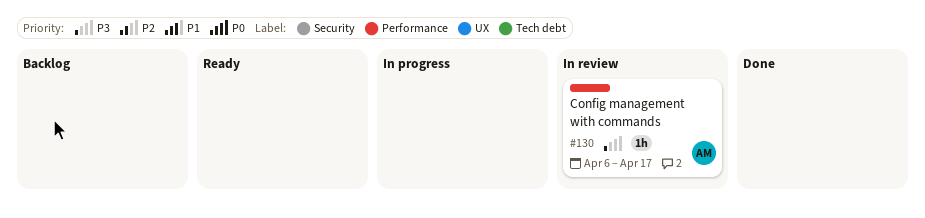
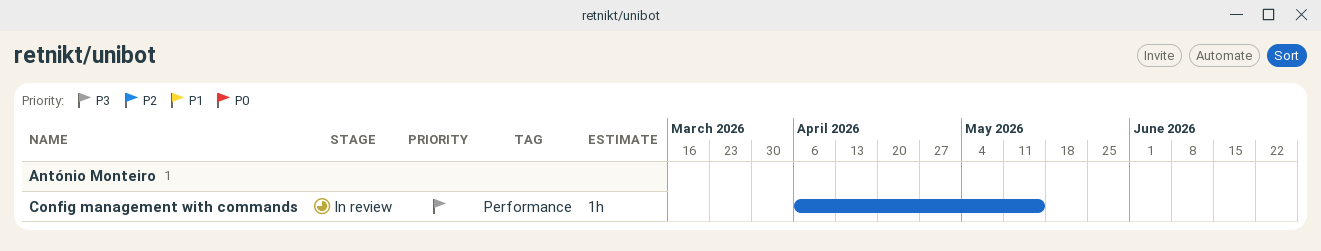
Config management with commands, due: Apr 17 -> May 15

